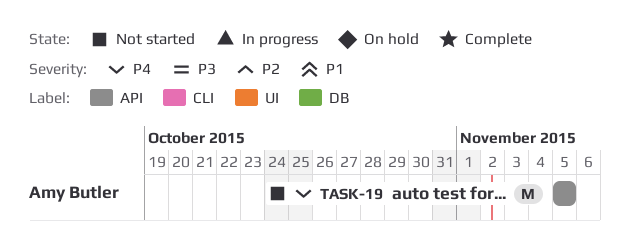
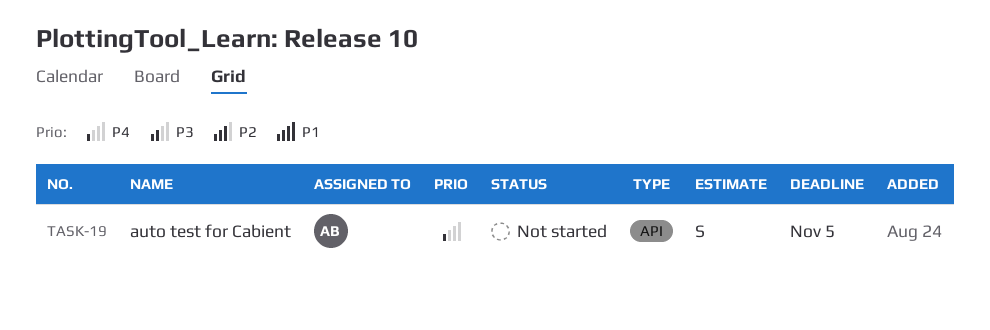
TASK-19, estimate: M -> S

